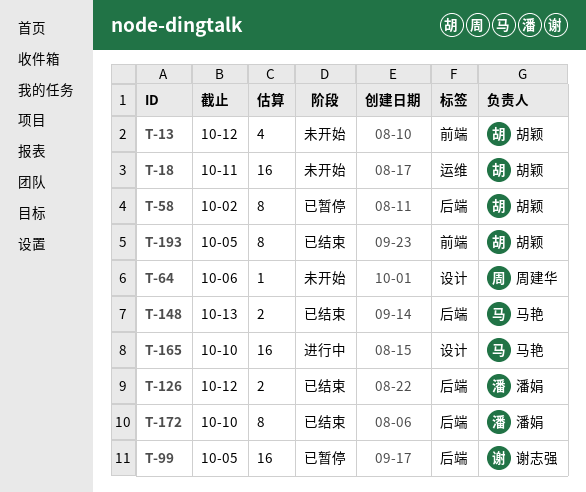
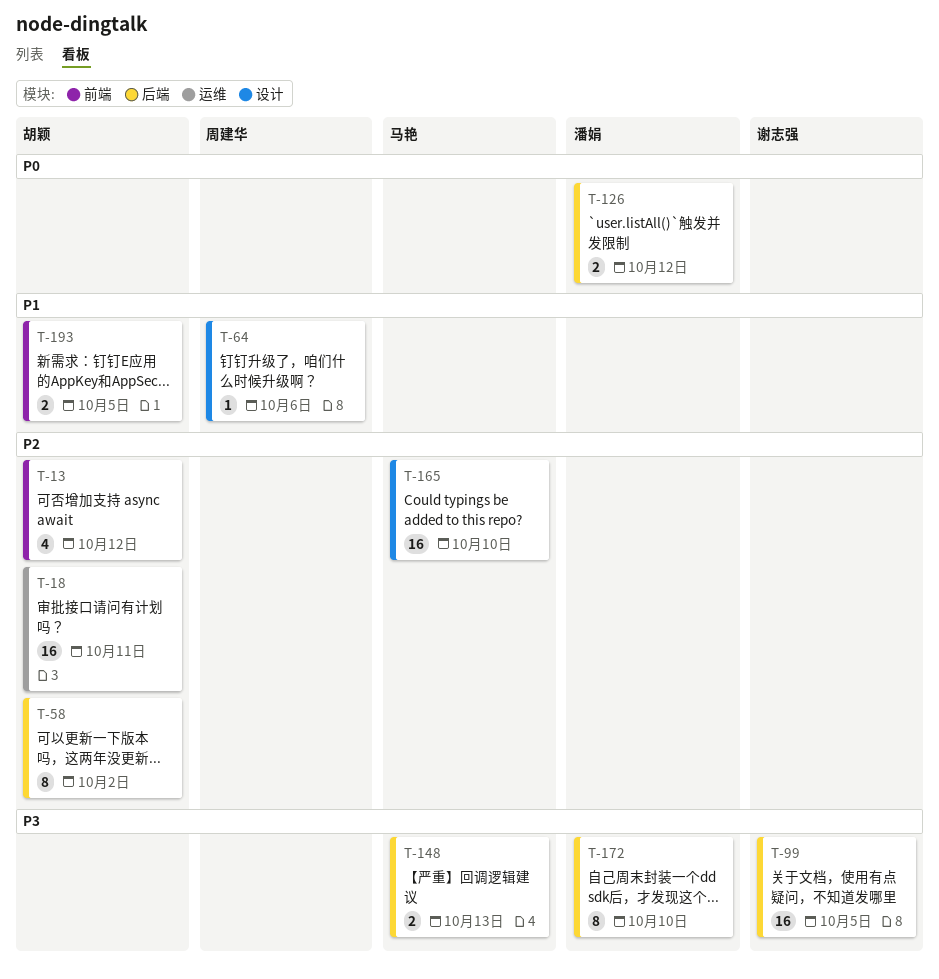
T-193, estimate: 8 -> 2

